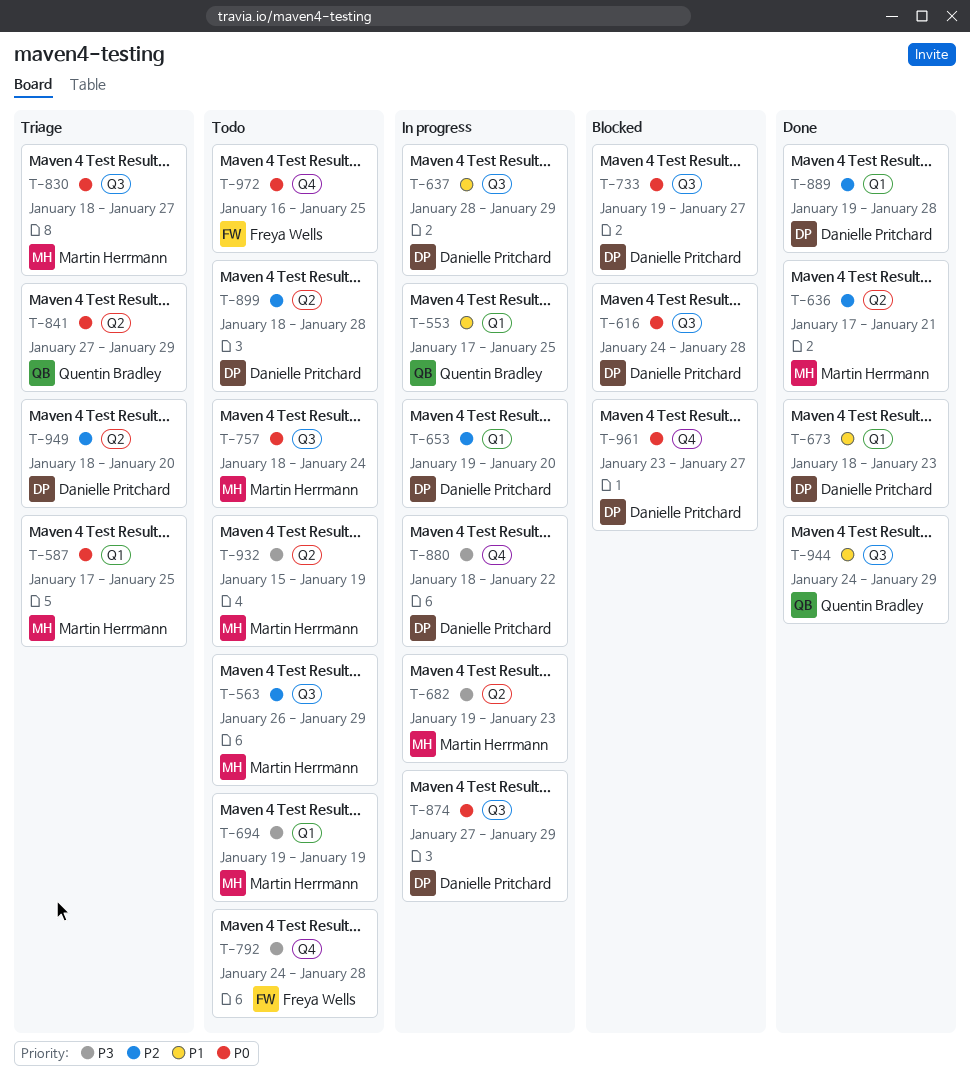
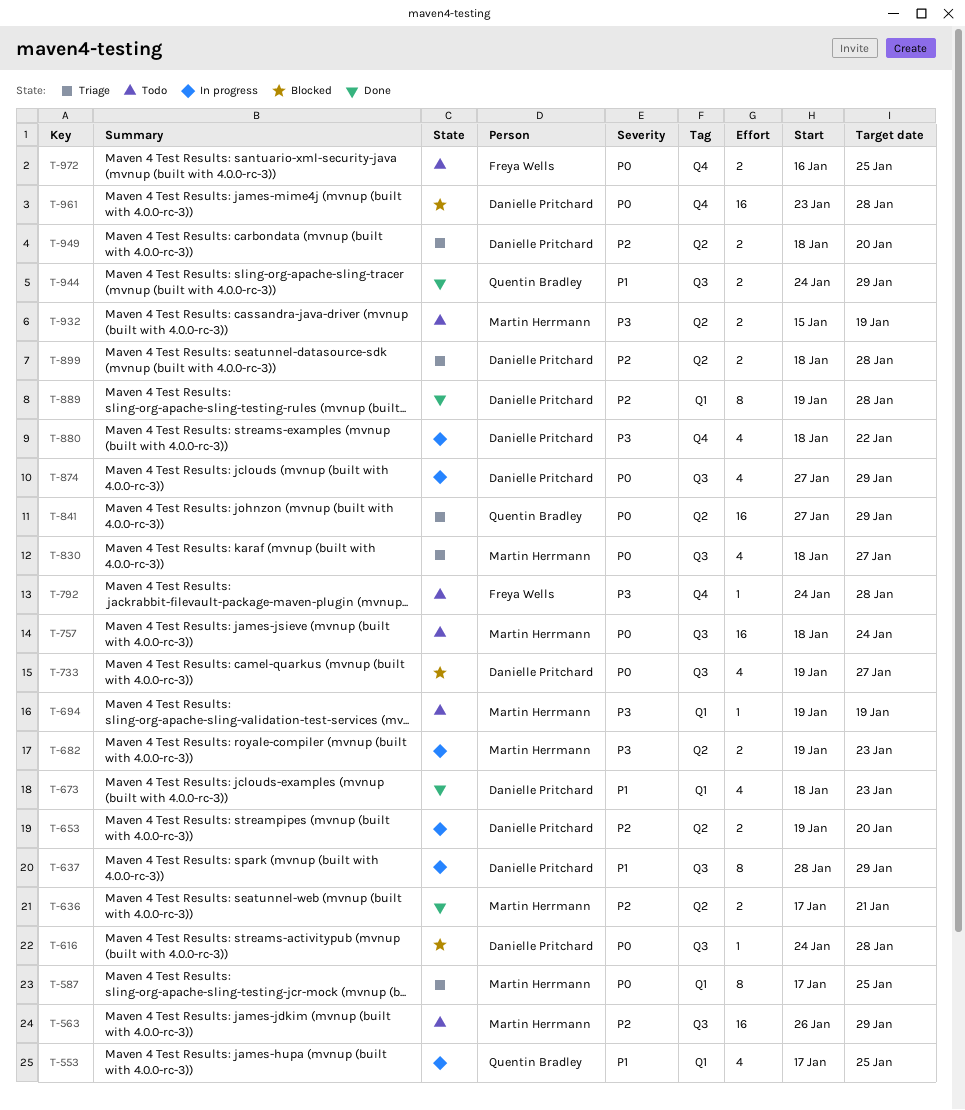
T-653, label: Q1 -> Q2
T-899, status: Todo -> Triage
T-961, due: Jan 27 -> Jan 28

